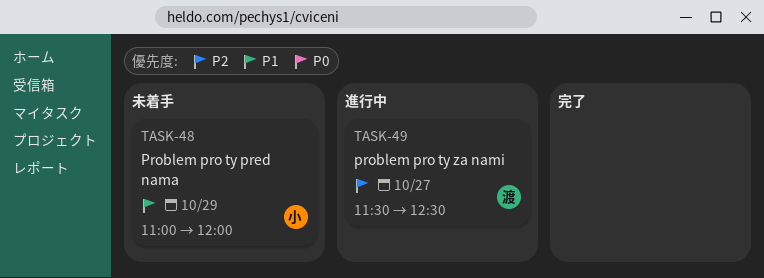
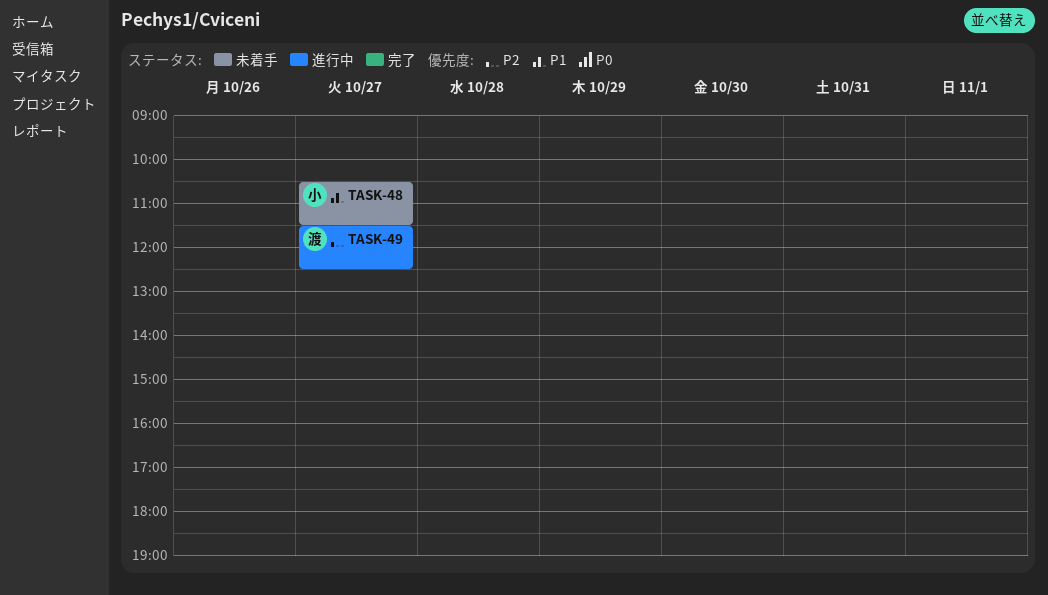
TASK-48, day: Oct 29 -> Oct 27
TASK-48, begins: 11:00 -> 10:30
TASK-48, ends: 12:00 -> 11:30

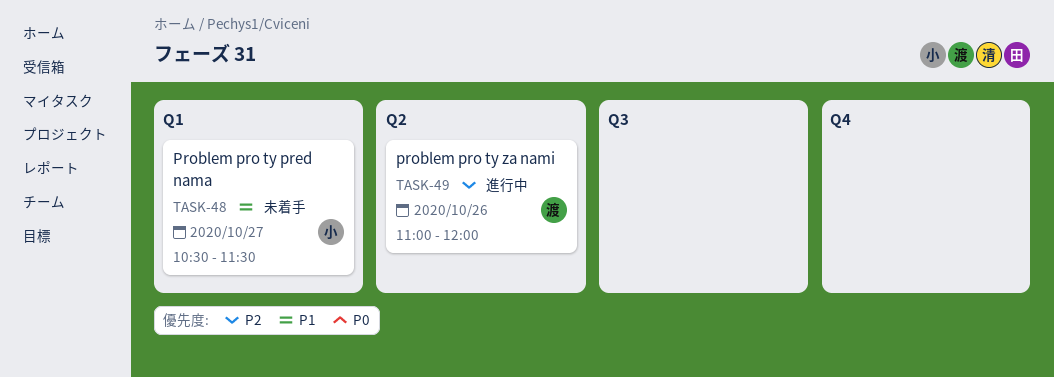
TASK-49, day: Oct 27 -> Oct 26
TASK-49, begins: 11:30 -> 11:00
TASK-49, ends: 12:30 -> 12:00

